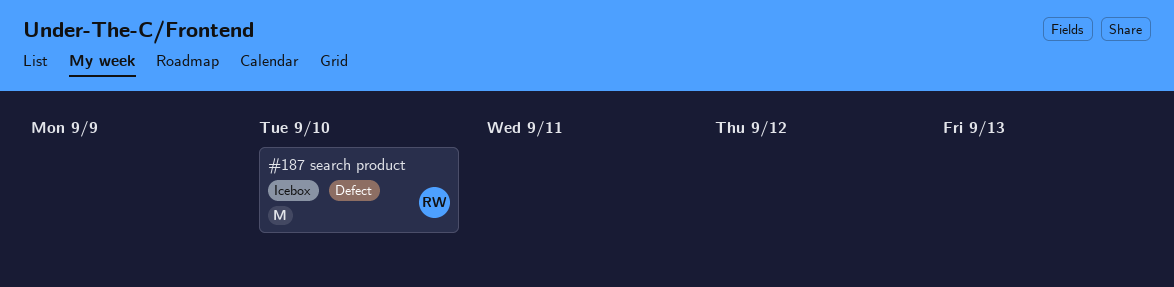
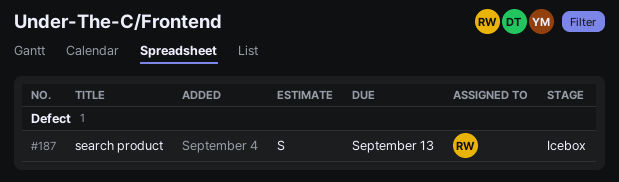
#187, estimate: M -> S
#187, due: Sep 10 -> Sep 13

